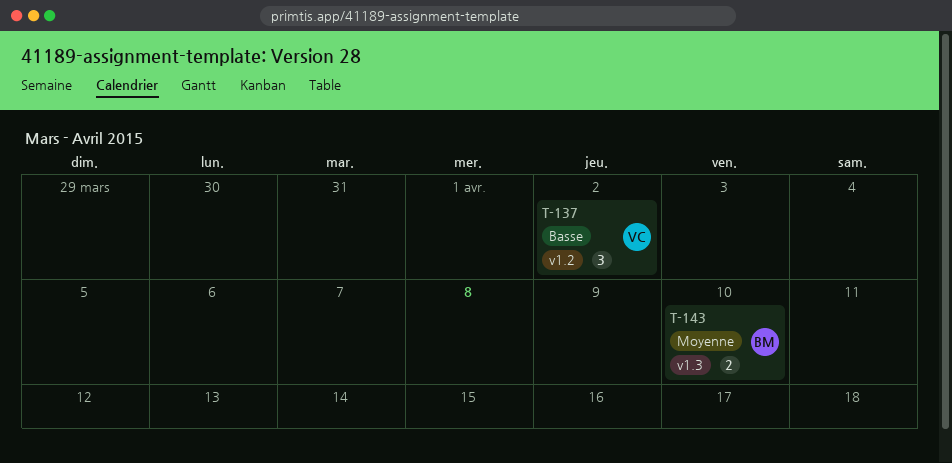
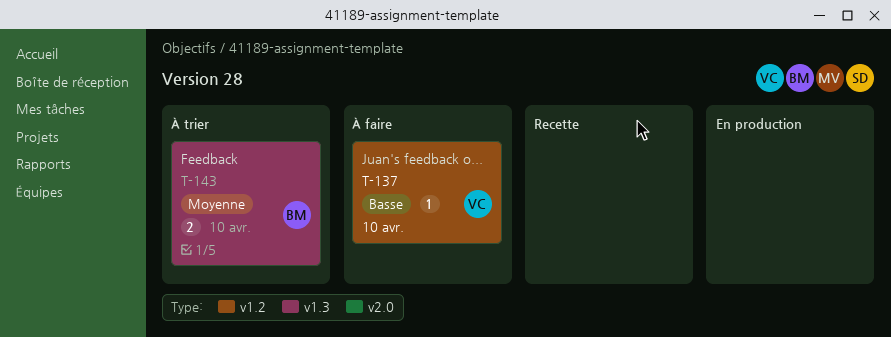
T-137, estimate: 3 -> 1
T-137, due: Apr 2 -> Apr 10

